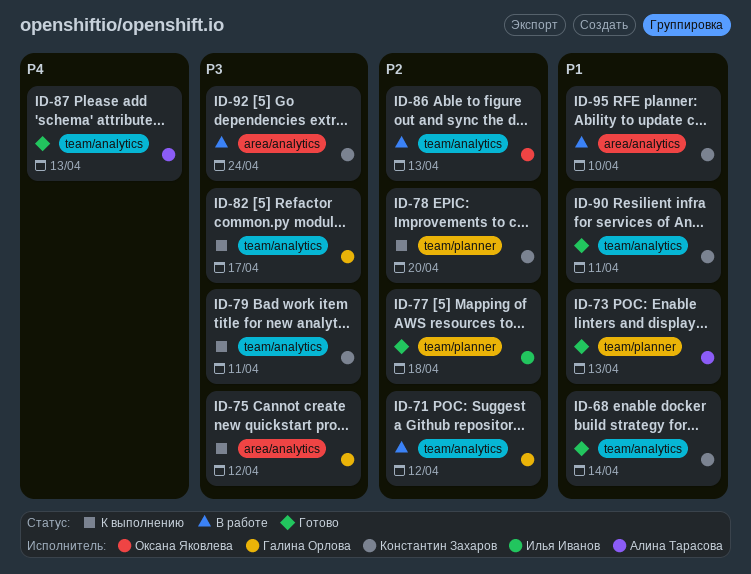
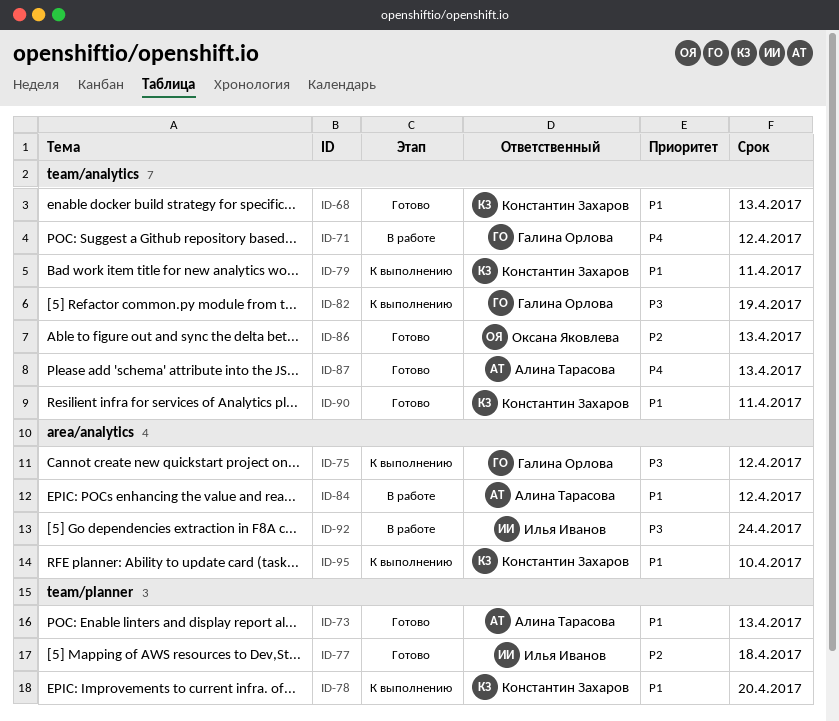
ID-68, due: Apr 14 -> Apr 13
ID-71, priority: P2 -> P4
ID-78, priority: P2 -> P1
ID-79, priority: P3 -> P1
ID-82, due: Apr 17 -> Apr 19
ID-84: none -> present
ID-86, status: В работе -> Готово
ID-92, owner: Константин Захаров -> Илья Иванов
ID-95, status: В работе -> К выполнению

